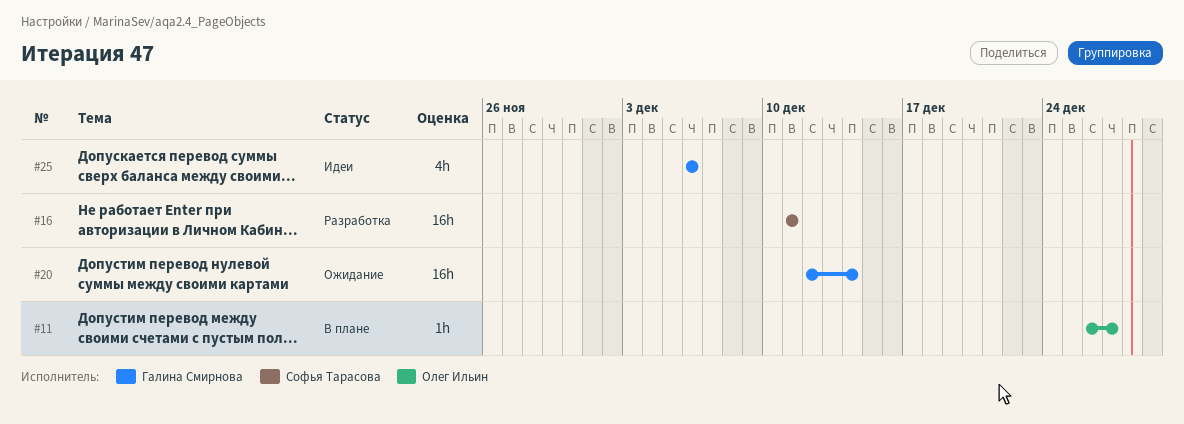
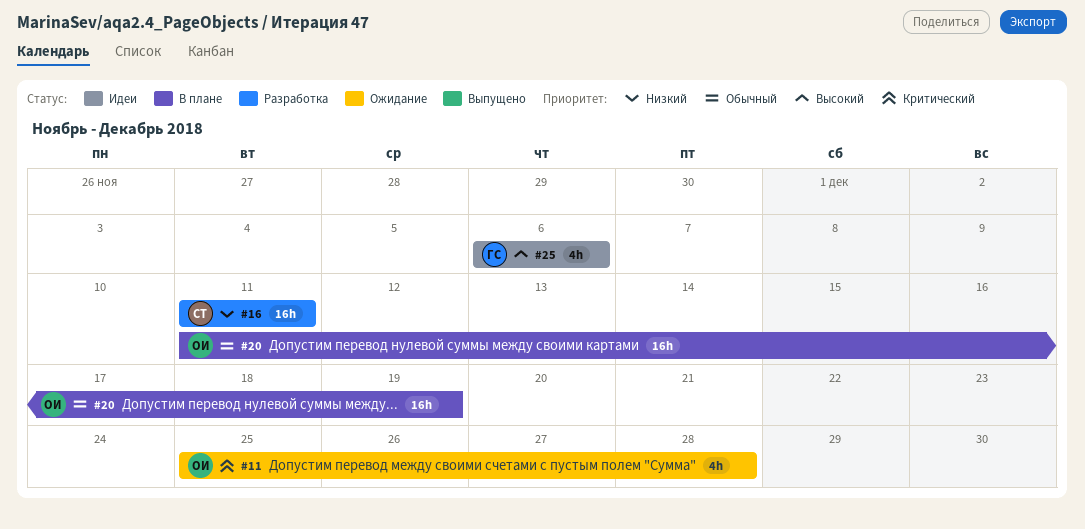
#11, status: В плане -> Ожидание
#11, estimate: 1h -> 4h
#11, start: Dec 26 -> Dec 25
#11, due: Dec 27 -> Dec 28
#20, status: Ожидание -> В плане
#20, owner: Галина Смирнова -> Олег Ильин
#20, start: Dec 12 -> Dec 11
#20, due: Dec 14 -> Dec 19

